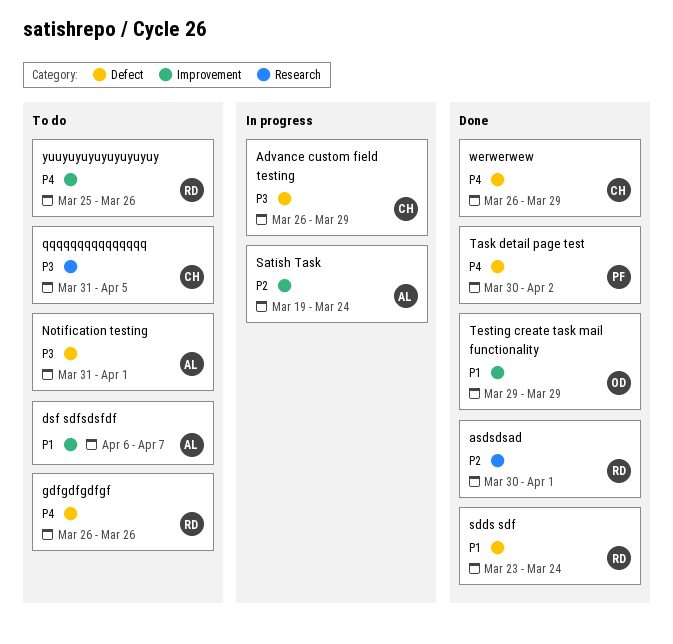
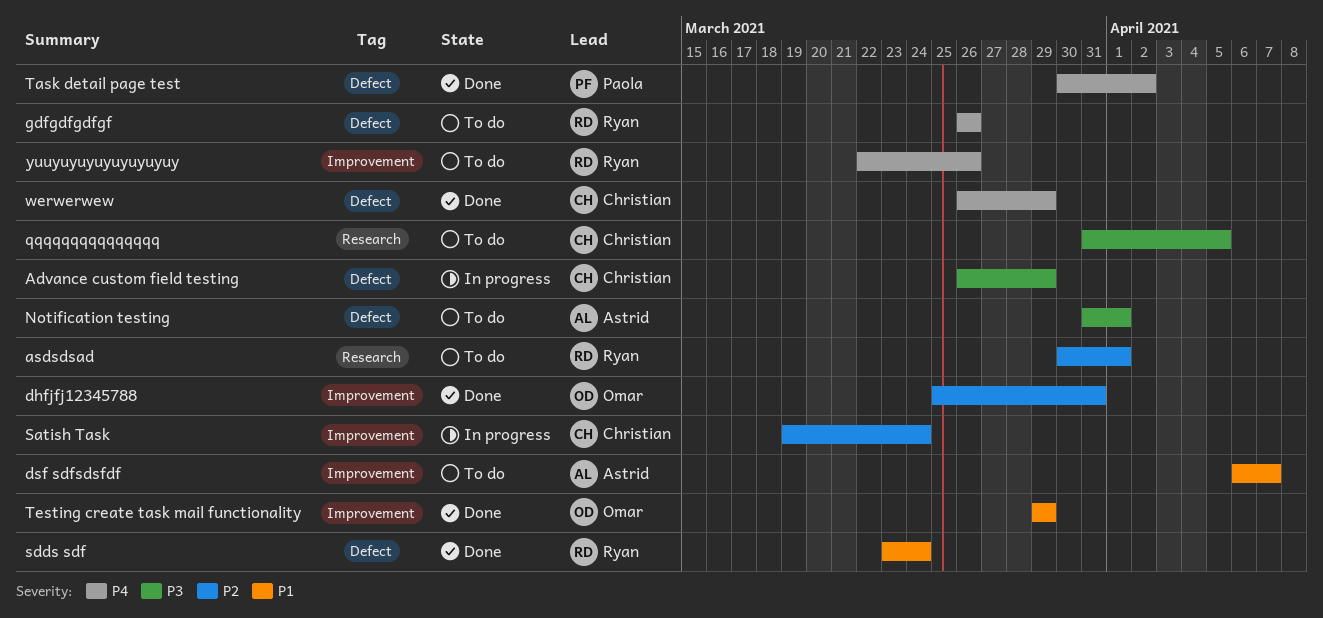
asdsdsad, status: Done -> To do
dhfjfj12345788: none -> present
Satish Task, owner: Astrid -> Christian
yuuyuyuyuyuyuyuyuy, start: Mar 25 -> Mar 22

